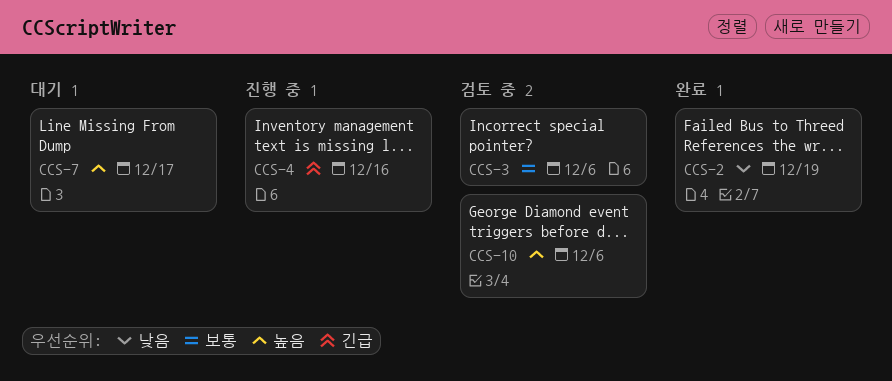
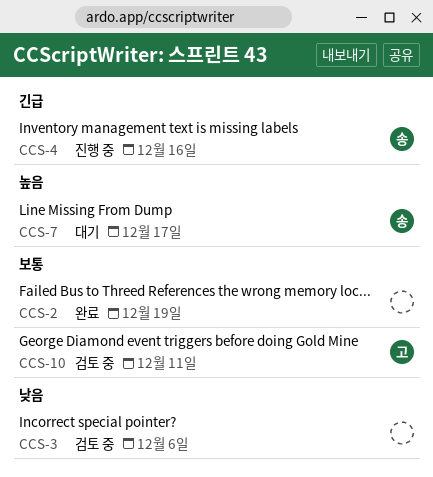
CCS-2, priority: 낮음 -> 보통
CCS-3, priority: 보통 -> 낮음
CCS-10, priority: 높음 -> 보통
CCS-10, due: Dec 6 -> Dec 11

